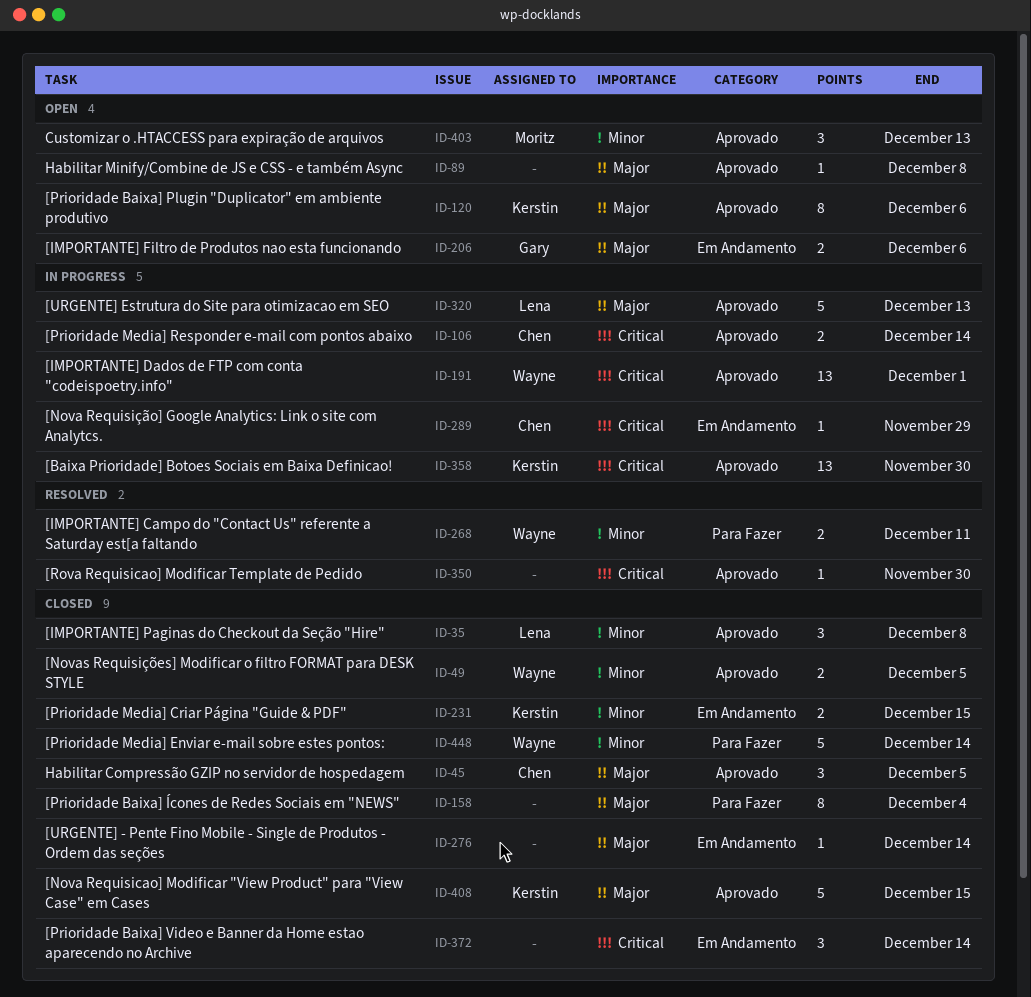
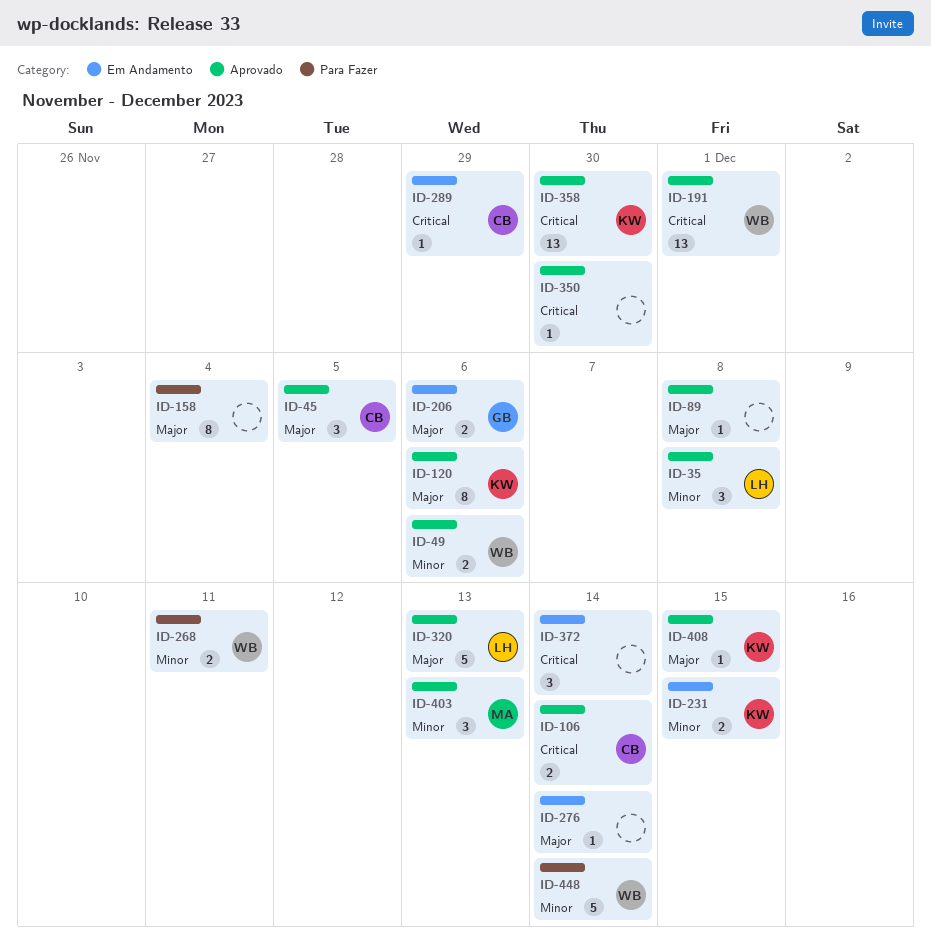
ID-49, due: Dec 5 -> Dec 6
ID-408, estimate: 5 -> 1

